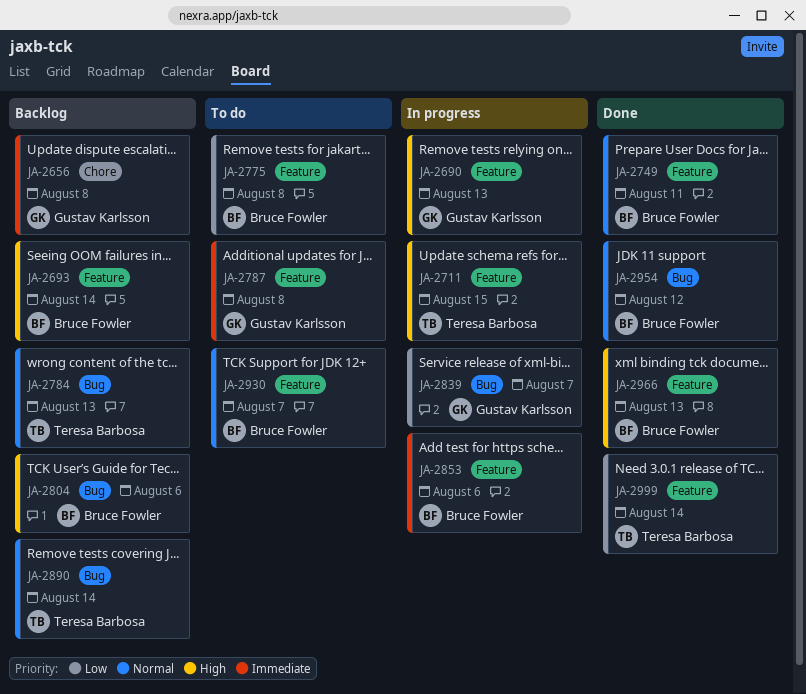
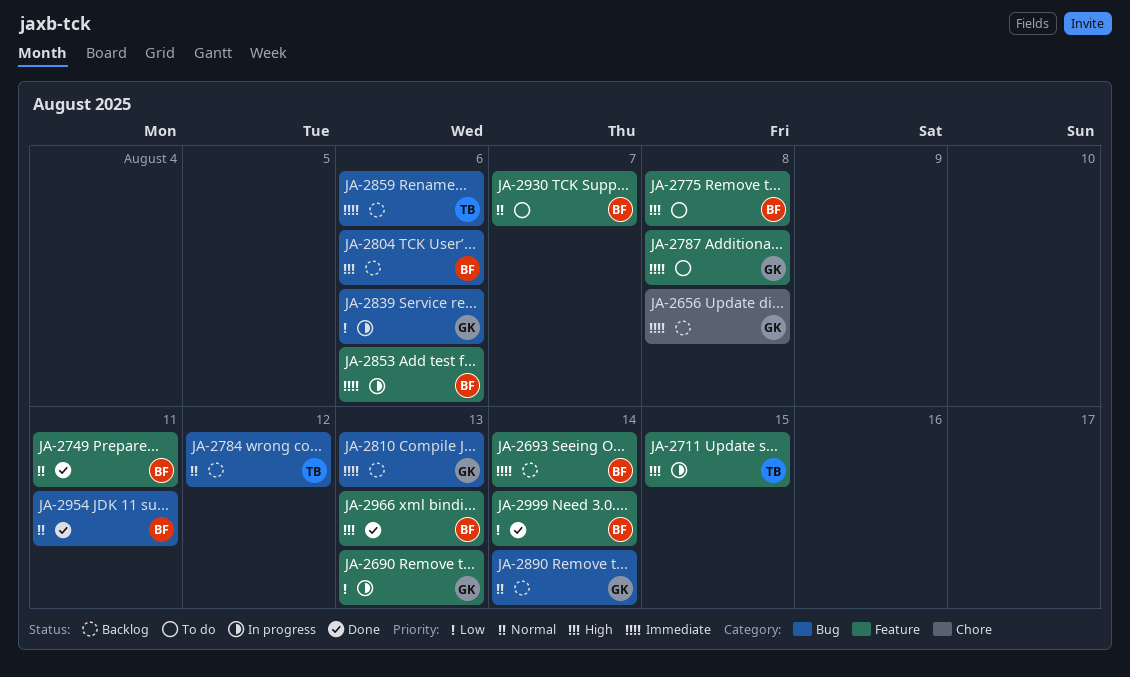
JA-2690, priority: High -> Low
JA-2693, priority: High -> Immediate
JA-2775, priority: Low -> High
JA-2784, due: Aug 13 -> Aug 12
JA-2810: none -> present
JA-2839, due: Aug 7 -> Aug 6
JA-2859: none -> present
JA-2890, owner: Teresa Barbosa -> Gustav Karlsson
JA-2954, due: Aug 12 -> Aug 11
JA-2999, owner: Teresa Barbosa -> Bruce Fowler

